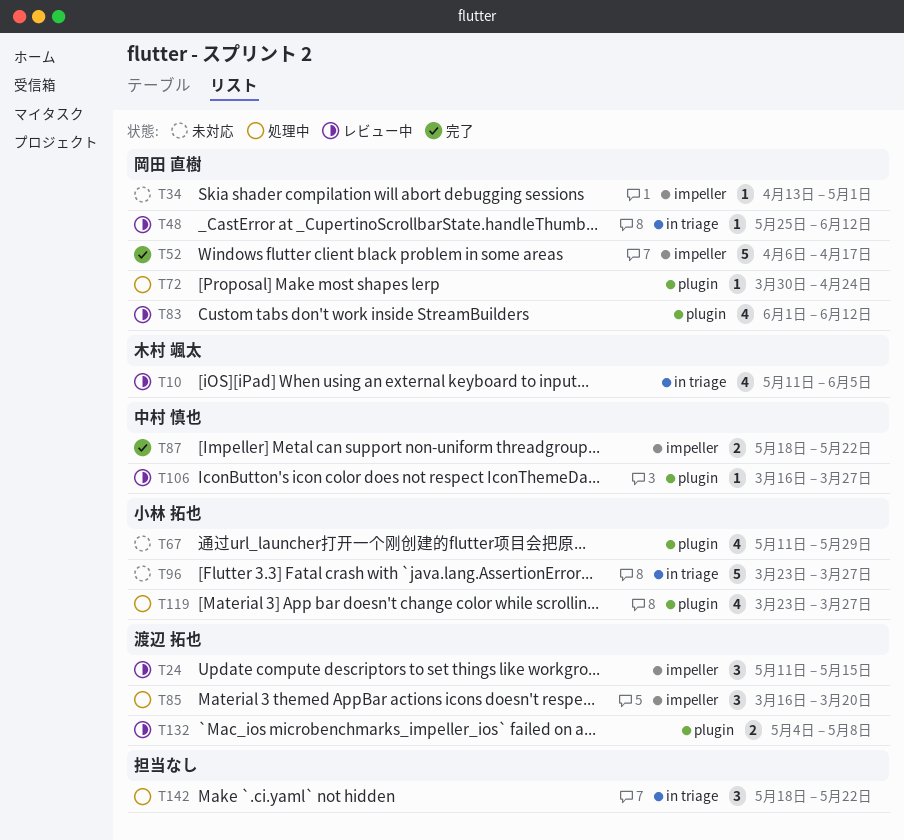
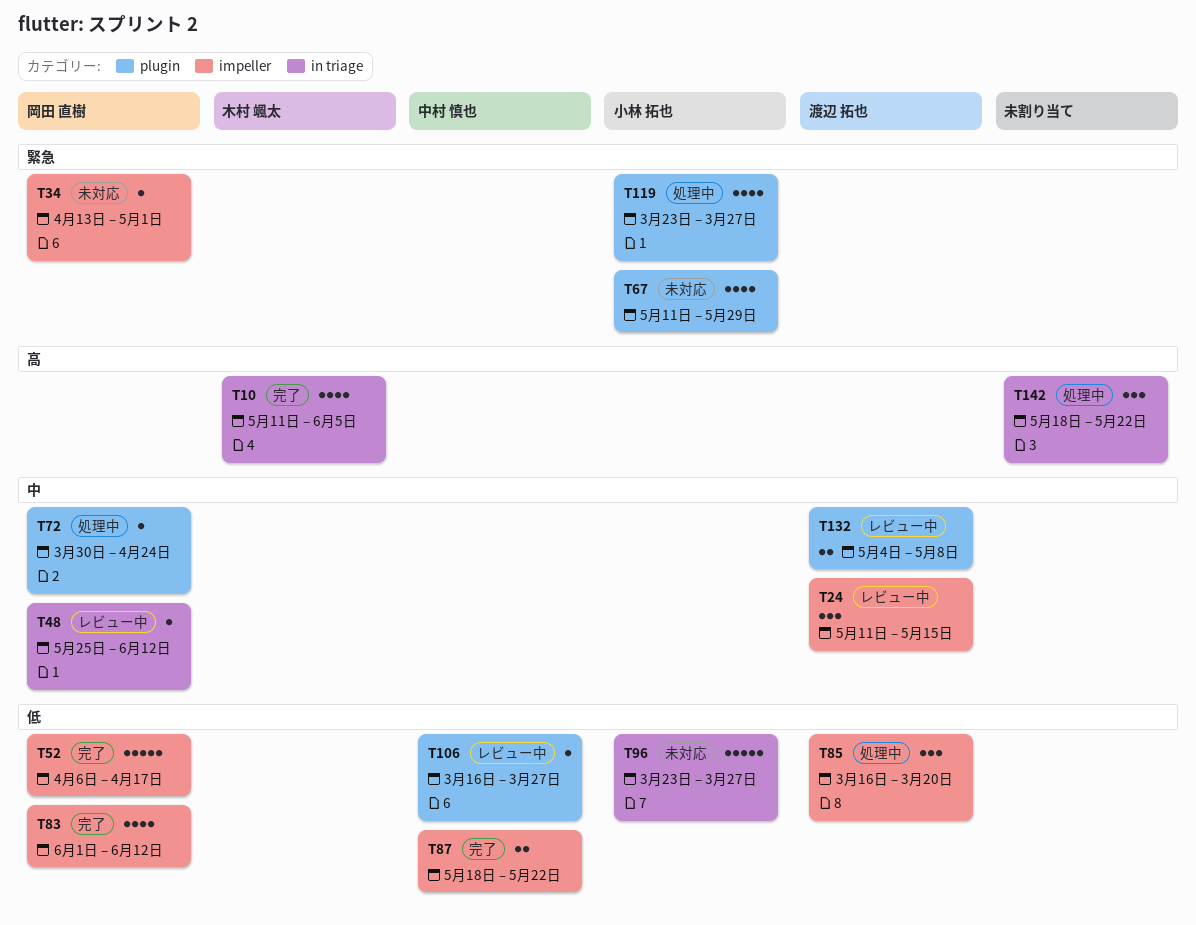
T10, status: レビュー中 -> 完了
T83, status: レビュー中 -> 完了
T83, label: plugin -> impeller

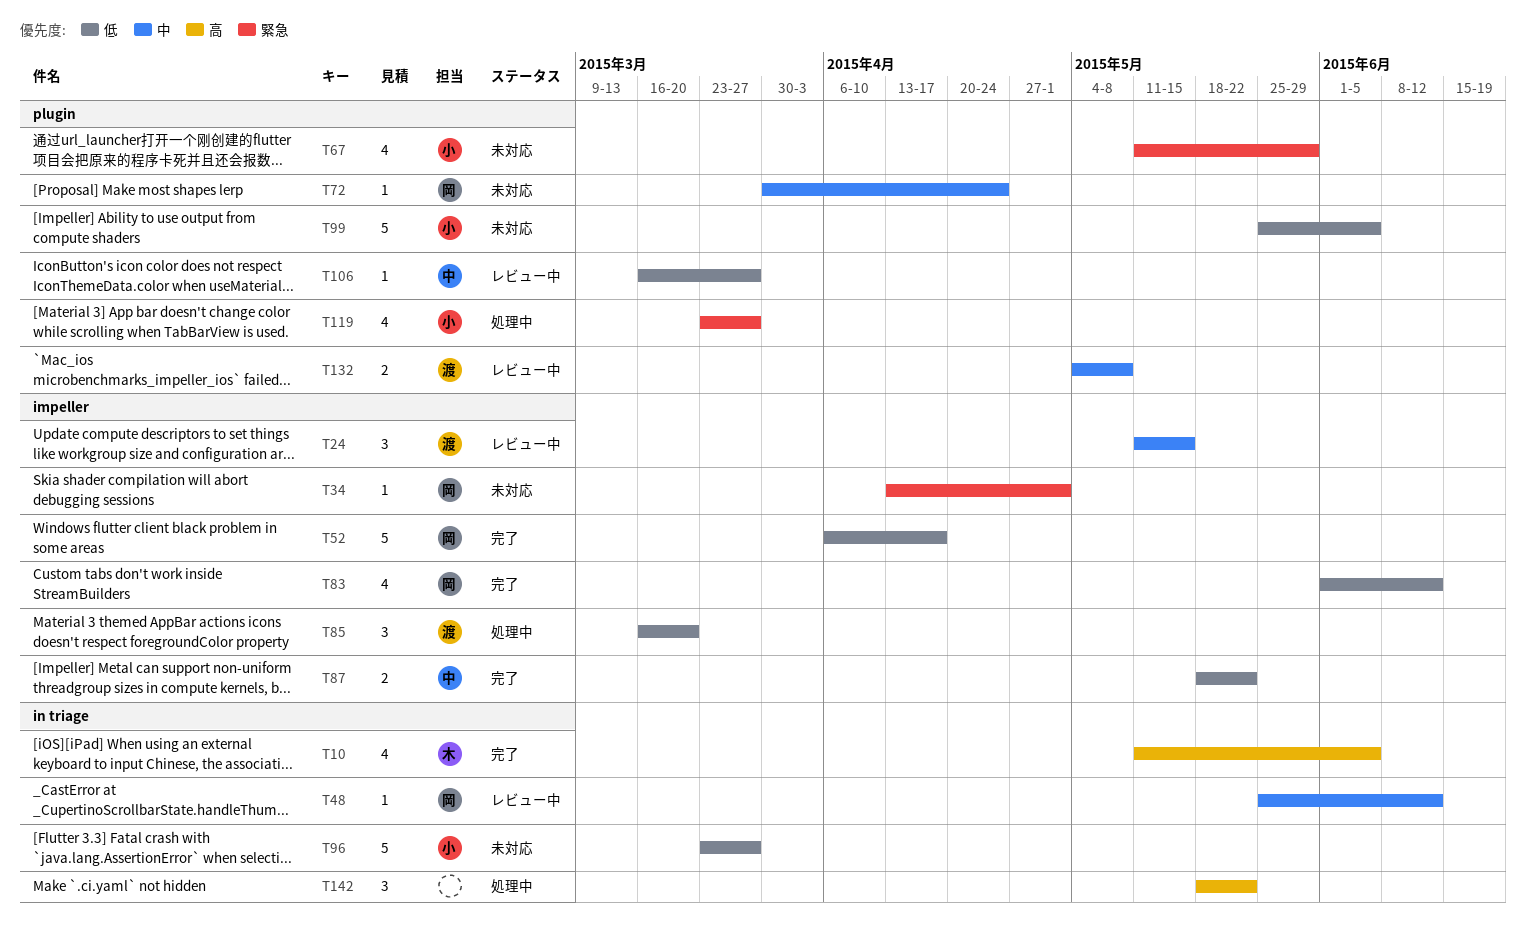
T72, status: 処理中 -> 未対応
T99: none -> present

